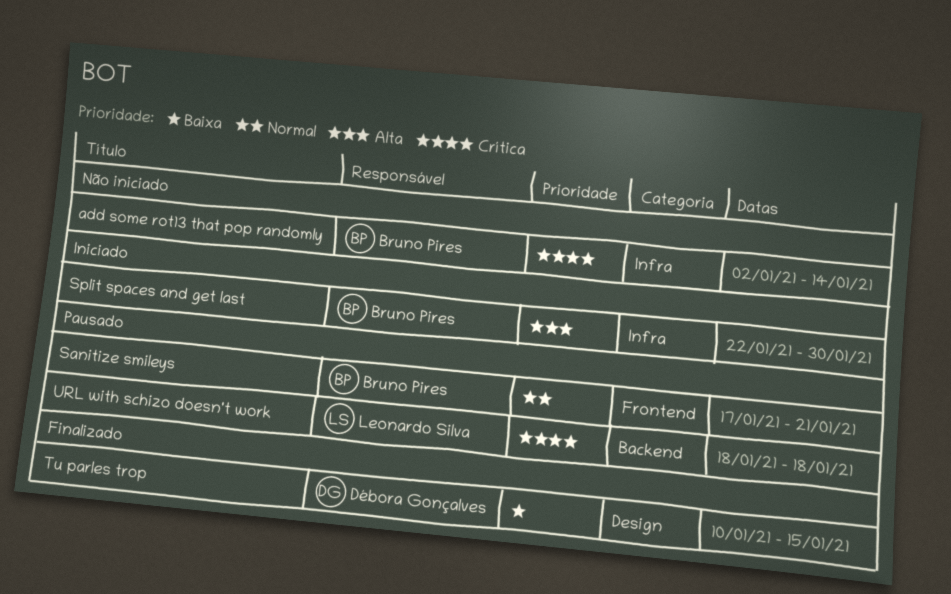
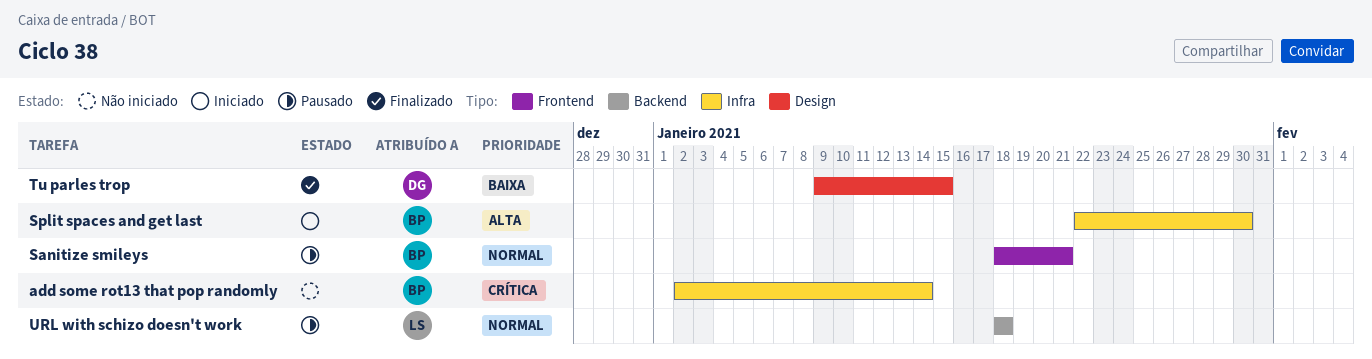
Sanitize smileys, start: Jan 17 -> Jan 18
Tu parles trop, start: Jan 10 -> Jan 9
URL with schizo doesn't work, priority: Crítica -> Normal

